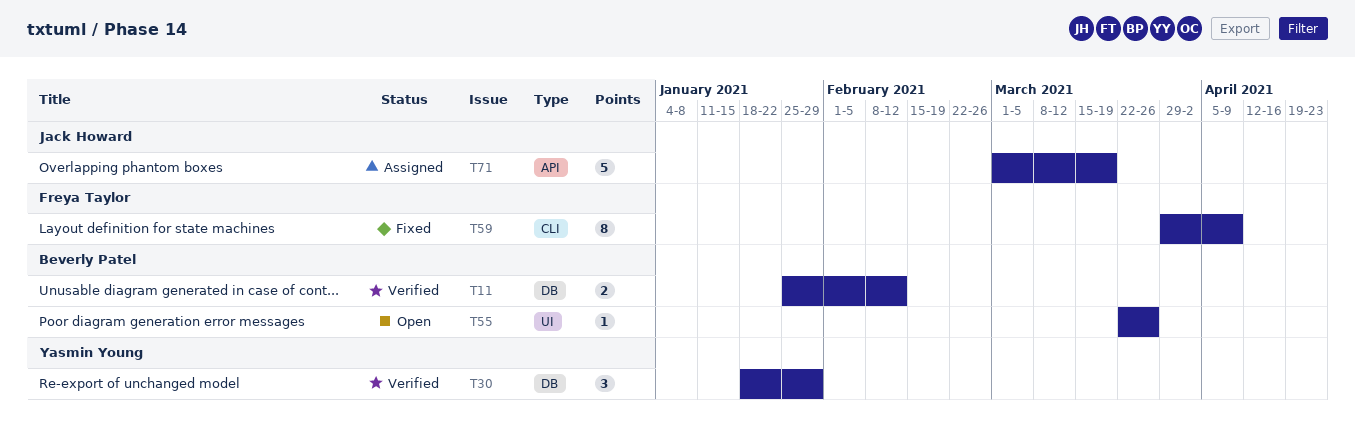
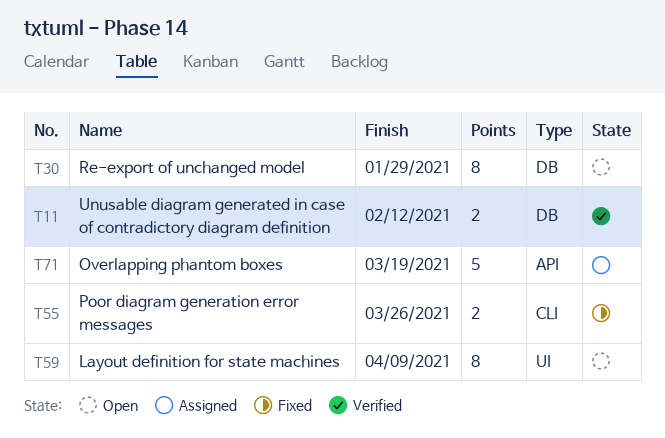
T30, status: Verified -> Open
T30, estimate: 3 -> 8
T55, status: Open -> Fixed
T55, label: UI -> CLI
T55, estimate: 1 -> 2
T59, status: Fixed -> Open
T59, label: CLI -> UI

